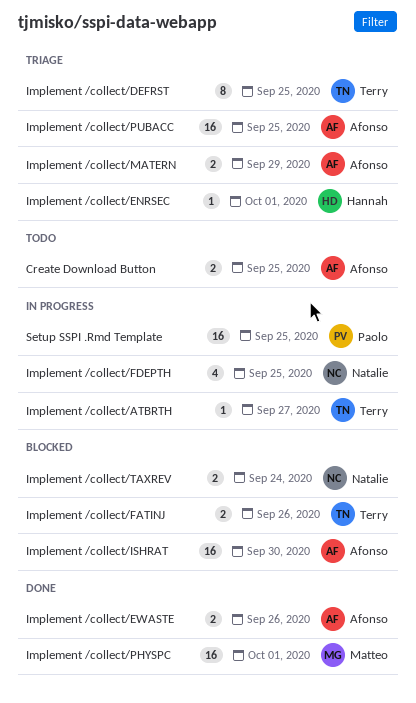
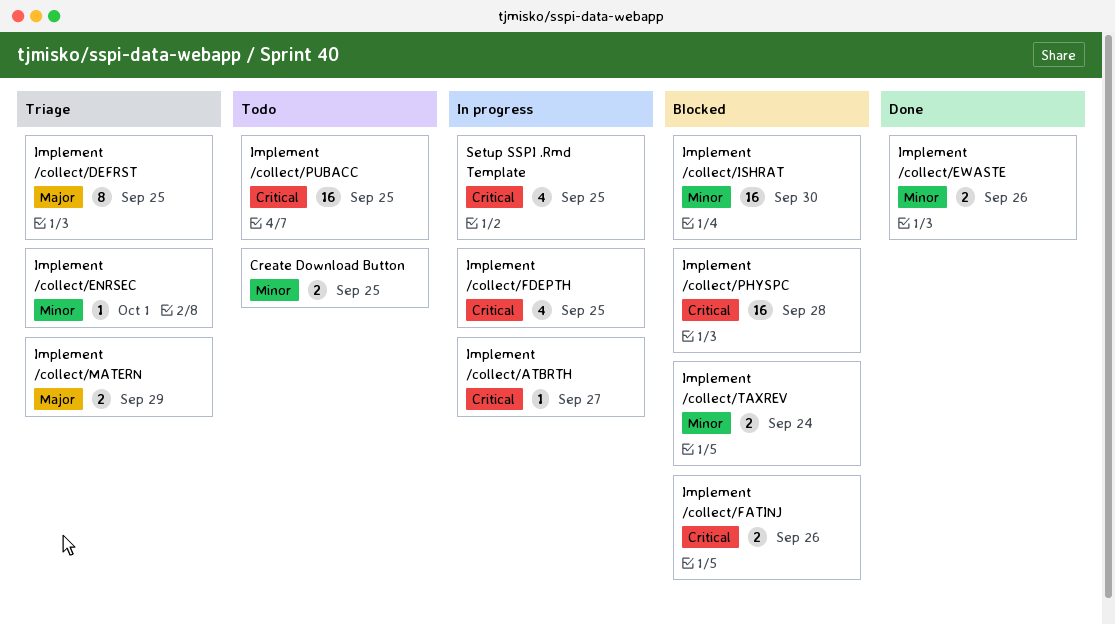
Implement /collect/PHYSPC, status: Done -> Blocked
Implement /collect/PHYSPC, due: Oct 1 -> Sep 28
Implement /collect/PUBACC, status: Triage -> Todo
Setup SSPI .Rmd Template, estimate: 16 -> 4

